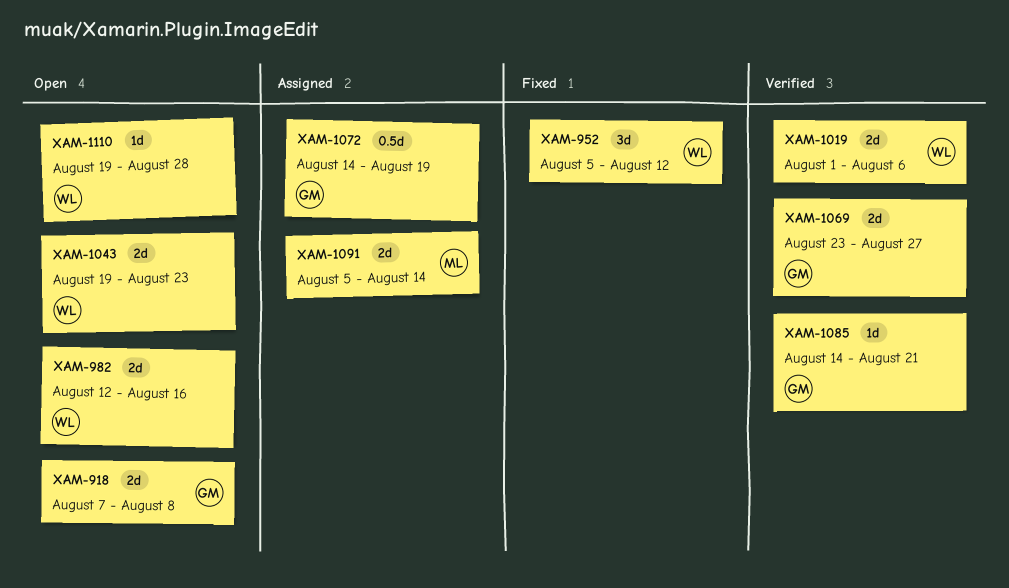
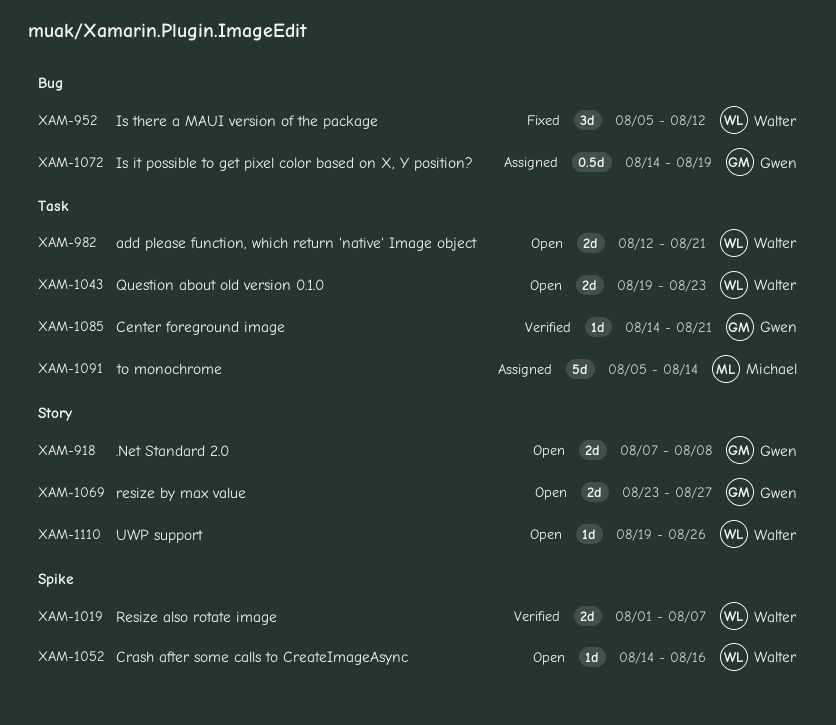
XAM-982, due: Aug 16 -> Aug 21
XAM-1019, due: Aug 6 -> Aug 7
XAM-1052: none -> present
XAM-1069, status: Verified -> Open
XAM-1091, estimate: 2d -> 5d
XAM-1110, due: Aug 28 -> Aug 26

